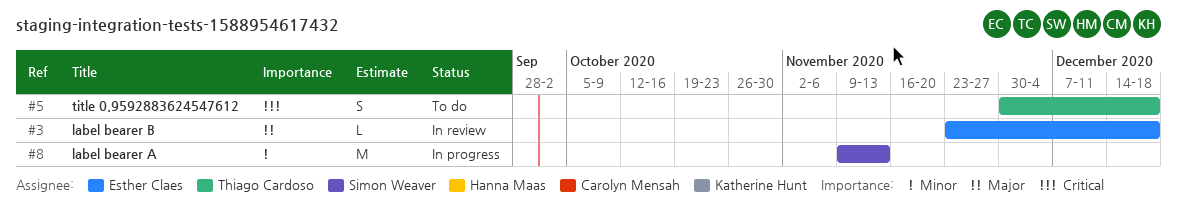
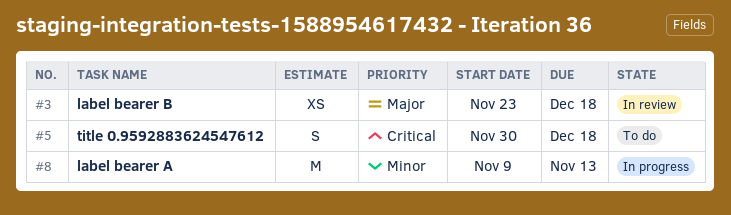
#3, estimate: L -> XS

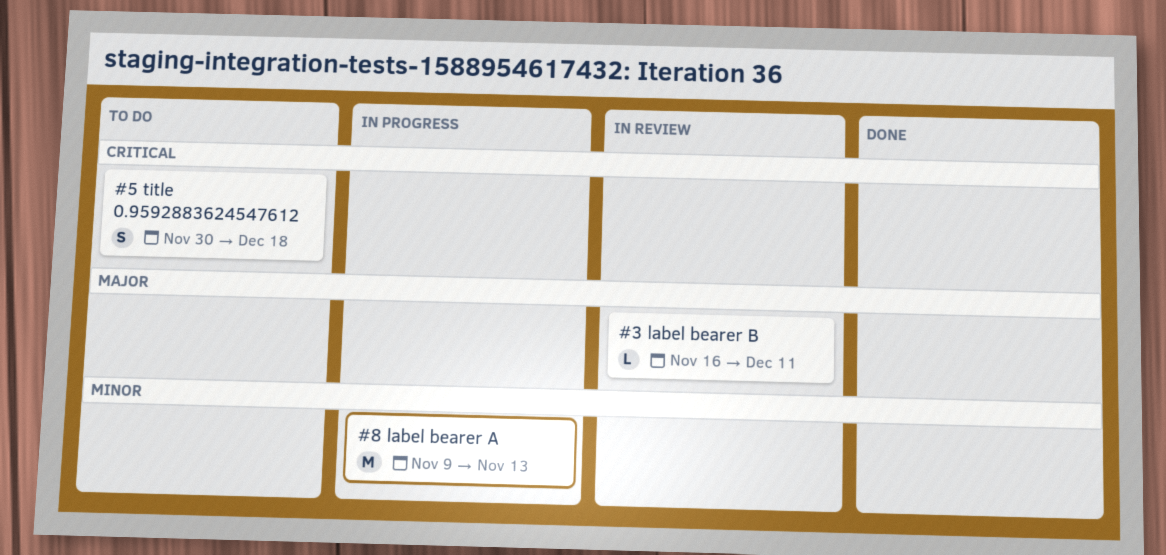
#3, estimate: XS -> L
#3, start: Nov 23 -> Nov 16
#3, due: Dec 18 -> Dec 11

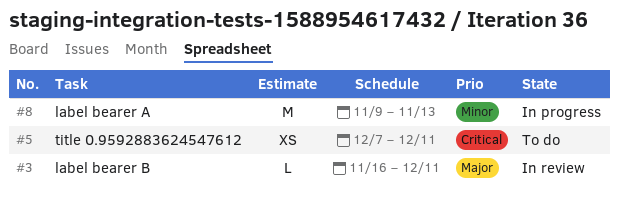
#5, estimate: S -> XS
#5, start: Nov 30 -> Dec 7
#5, due: Dec 18 -> Dec 11

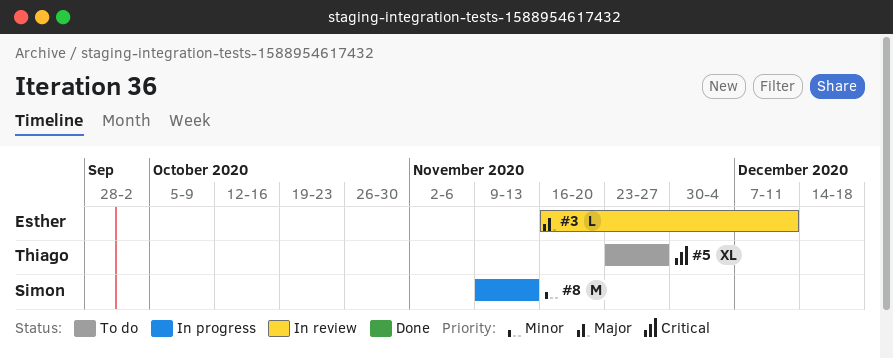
#5, estimate: XS -> XL
#5, start: Dec 7 -> Nov 23
#5, due: Dec 11 -> Nov 27

